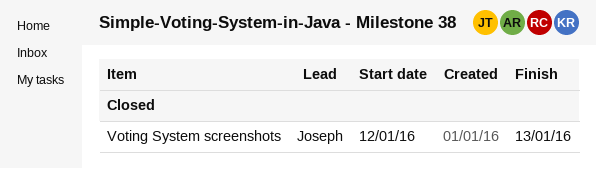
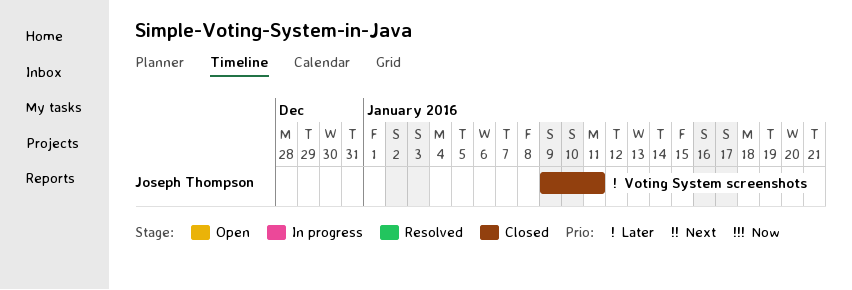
Voting System screenshots, start: Jan 12 -> Jan 9
Voting System screenshots, due: Jan 13 -> Jan 11

